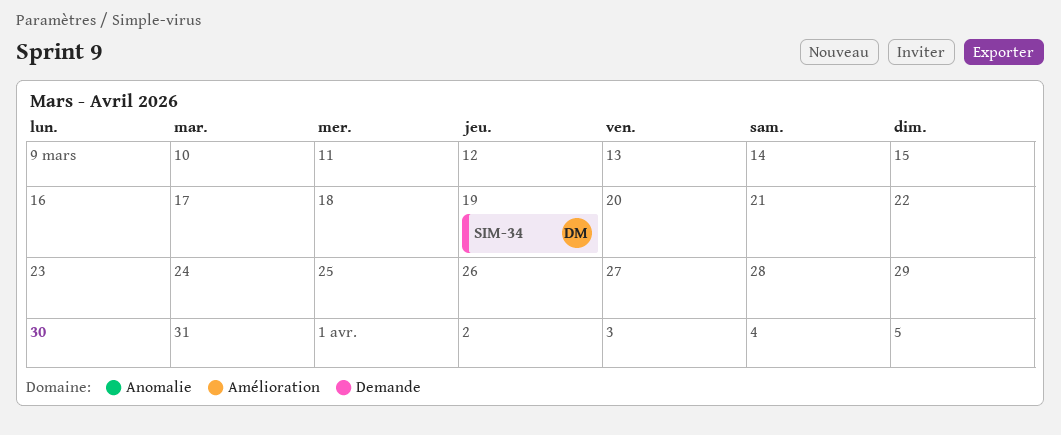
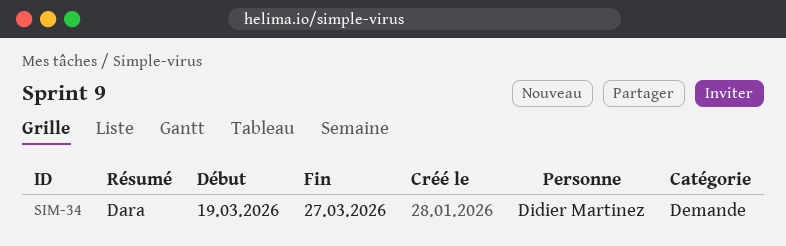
SIM-34, due: Mar 19 -> Mar 27

